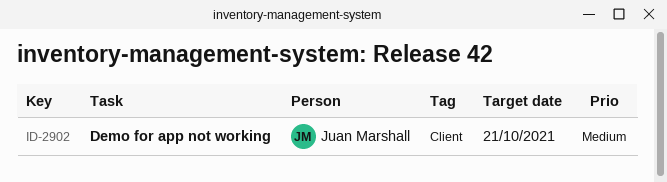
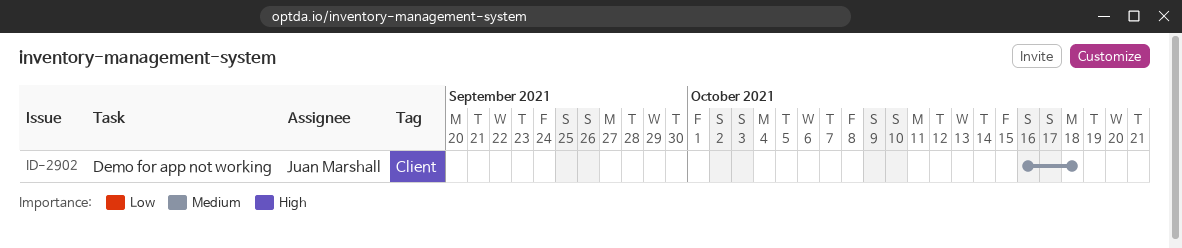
ID-2902, due: Oct 21 -> Oct 18

